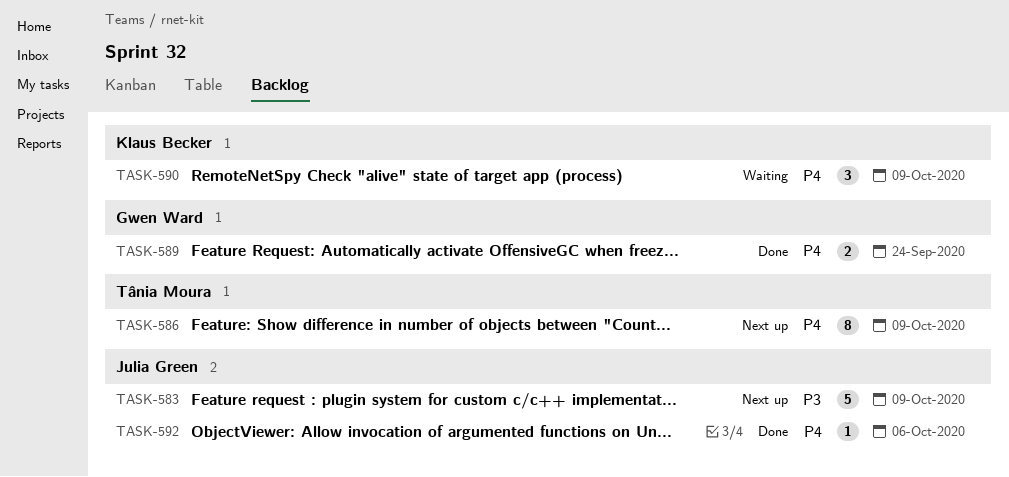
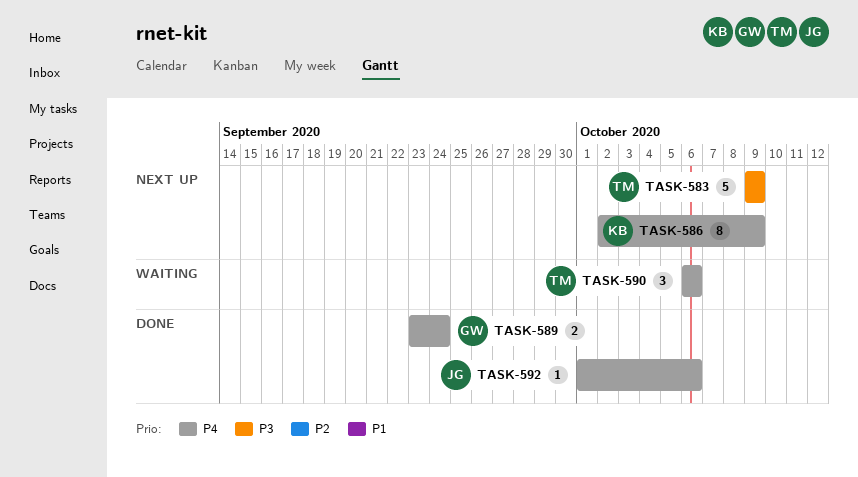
TASK-583, owner: Julia Green -> Tânia Moura
TASK-586, owner: Tânia Moura -> Klaus Becker
TASK-590, owner: Klaus Becker -> Tânia Moura
TASK-590, due: Oct 9 -> Oct 6

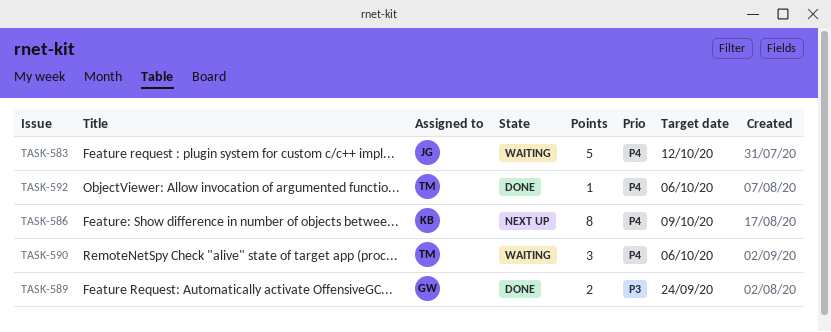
TASK-583, status: Next up -> Waiting
TASK-583, owner: TM -> JG
TASK-583, priority: P3 -> P4
TASK-583, due: Oct 9 -> Oct 12
TASK-589, priority: P4 -> P3
TASK-592, owner: JG -> TM

